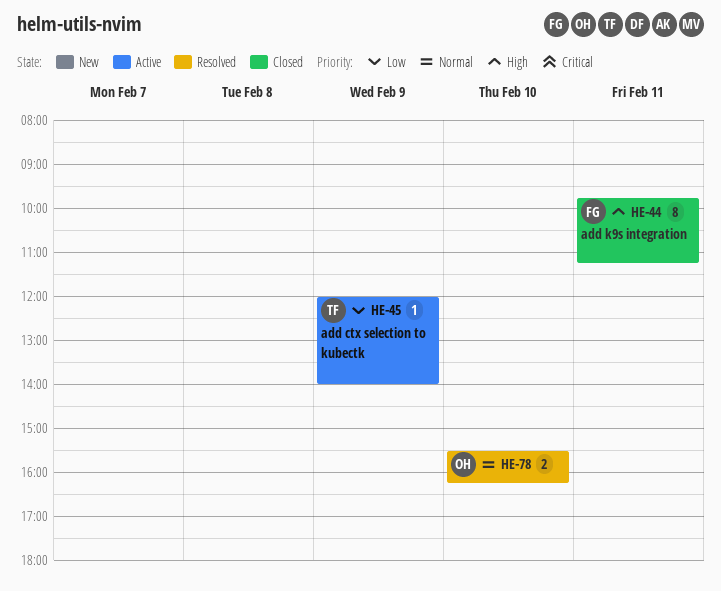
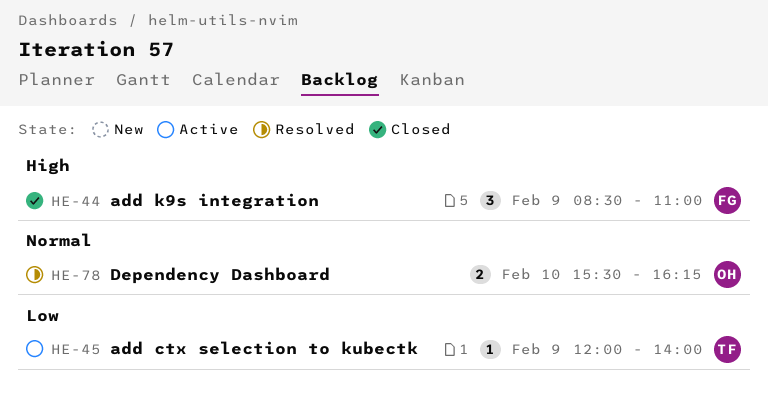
HE-44, estimate: 8 -> 3
HE-44, day: Feb 11 -> Feb 9
HE-44, begins: 09:45 -> 08:30
HE-44, ends: 11:15 -> 11:00

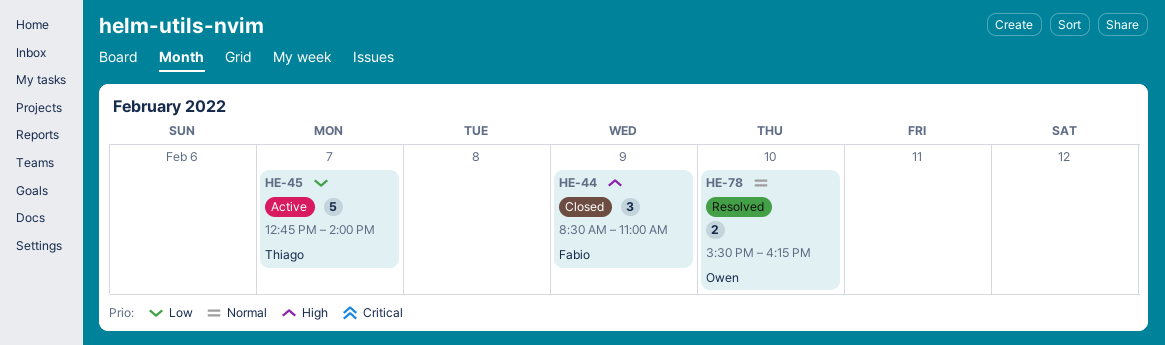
HE-45, estimate: 1 -> 5
HE-45, day: Feb 9 -> Feb 7
HE-45, begins: 12:00 -> 12:45

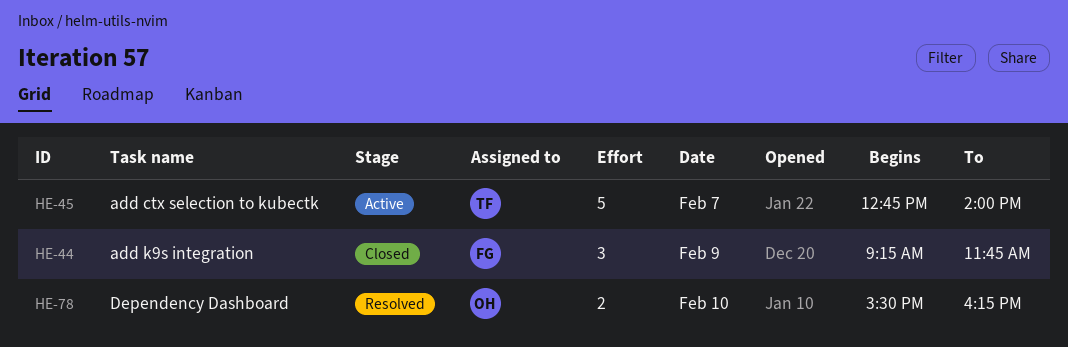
HE-44, begins: 08:30 -> 09:15
HE-44, ends: 11:00 -> 11:45

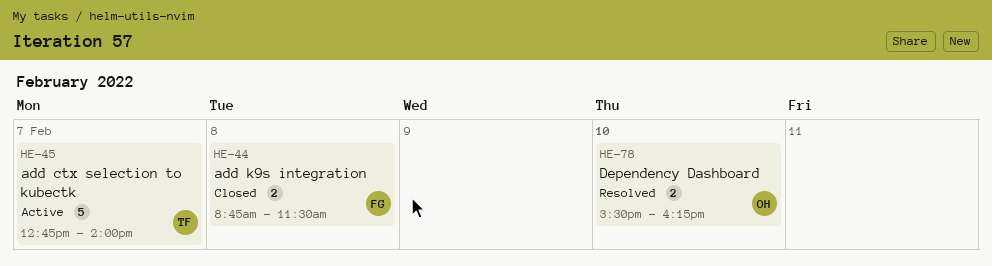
HE-44, estimate: 3 -> 2
HE-44, day: Feb 9 -> Feb 8
HE-44, begins: 09:15 -> 08:45
HE-44, ends: 11:45 -> 11:30

